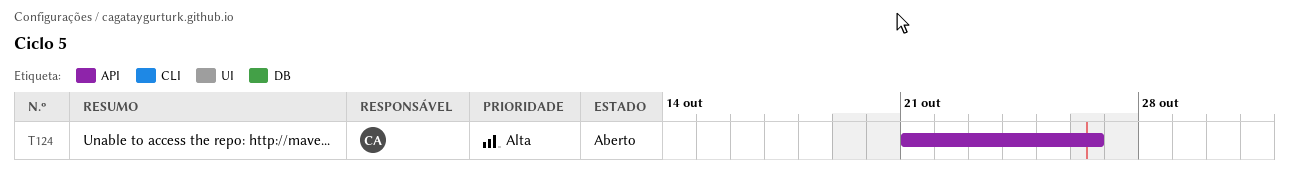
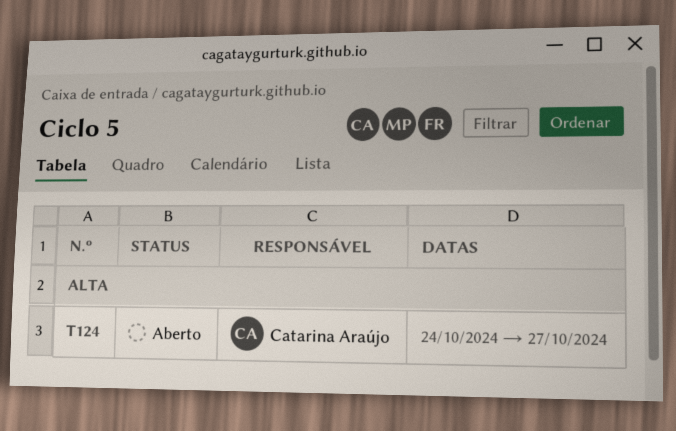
T124, start: Oct 21 -> Oct 24
T124, due: Oct 26 -> Oct 27

